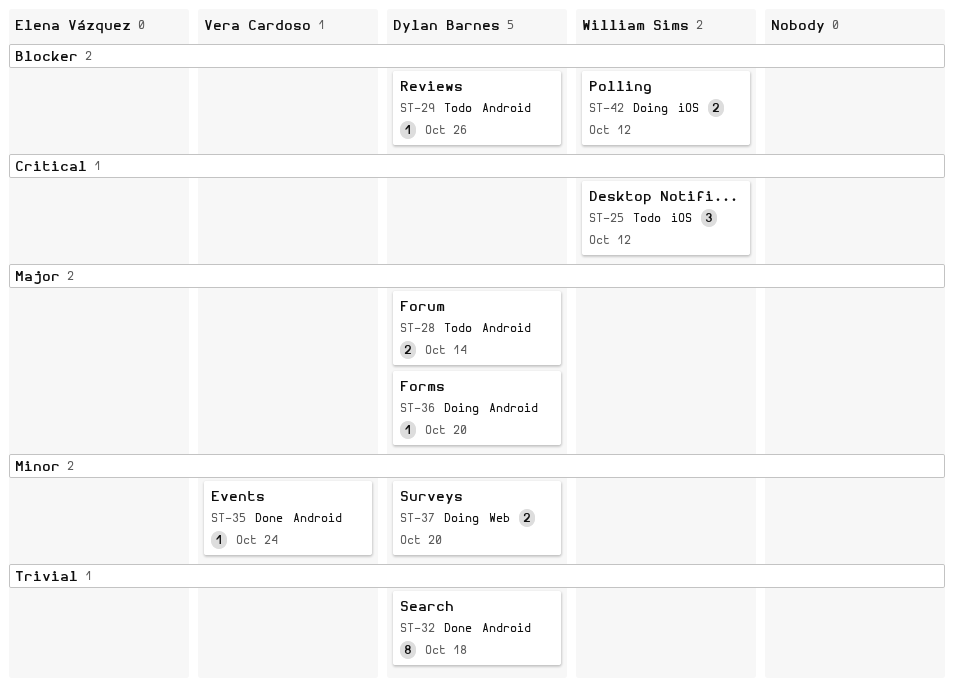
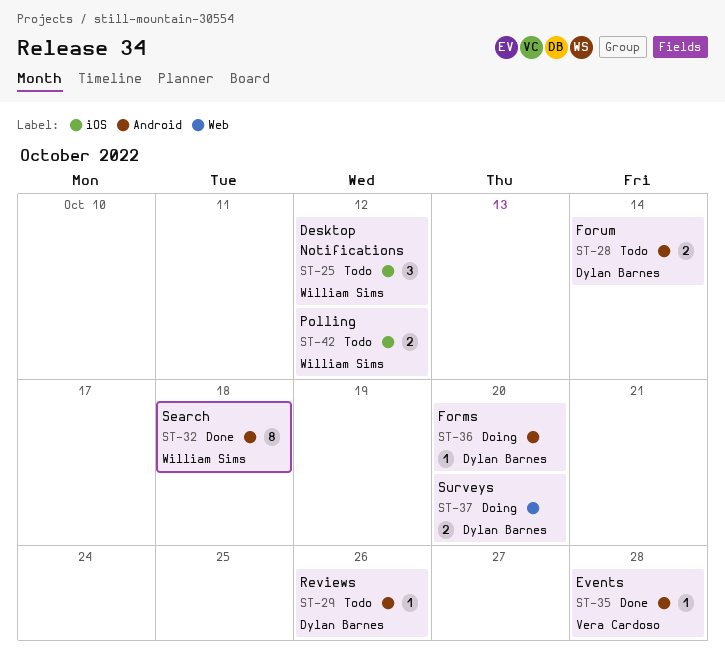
ST-32, owner: Dylan Barnes -> William Sims
ST-35, due: Oct 24 -> Oct 28
ST-42, status: Doing -> Todo

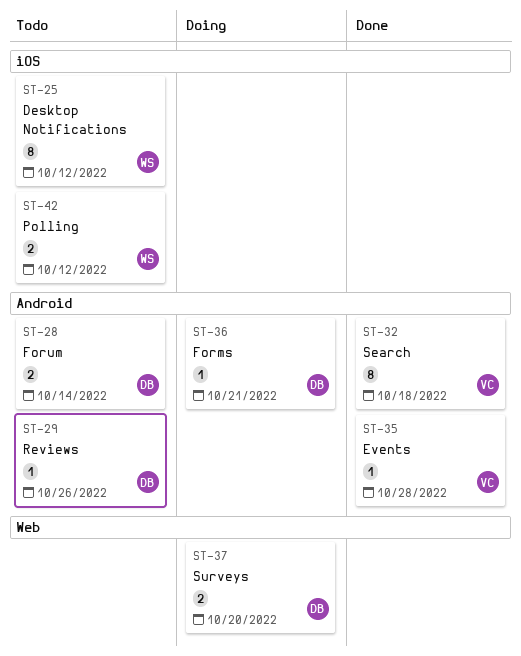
ST-25, estimate: 3 -> 8
ST-32, owner: William Sims -> Vera Cardoso
ST-36, due: Oct 20 -> Oct 21

